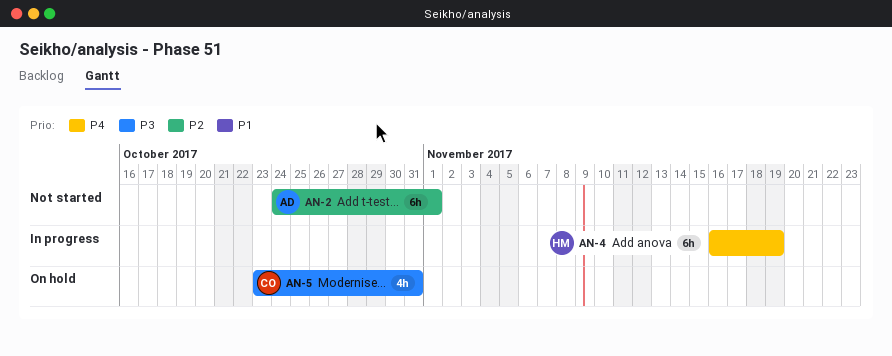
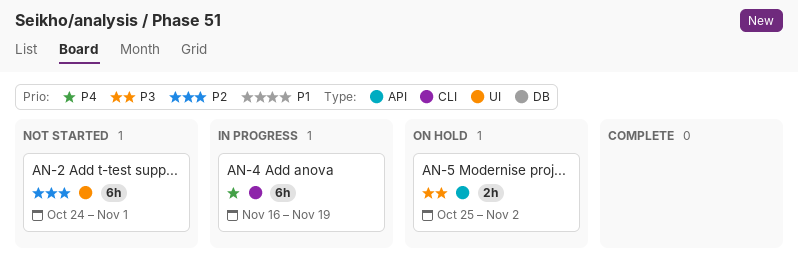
AN-5, estimate: 4h -> 2h
AN-5, start: Oct 23 -> Oct 25
AN-5, due: Oct 31 -> Nov 2

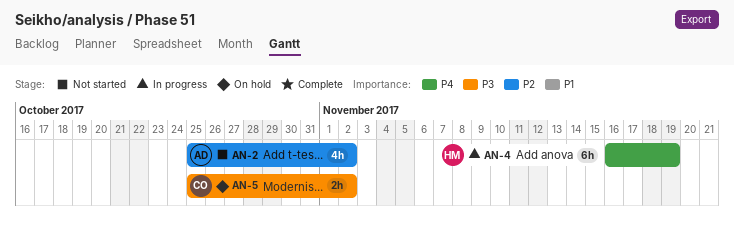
AN-2, estimate: 6h -> 4h
AN-2, start: Oct 24 -> Oct 25
AN-2, due: Nov 1 -> Nov 2

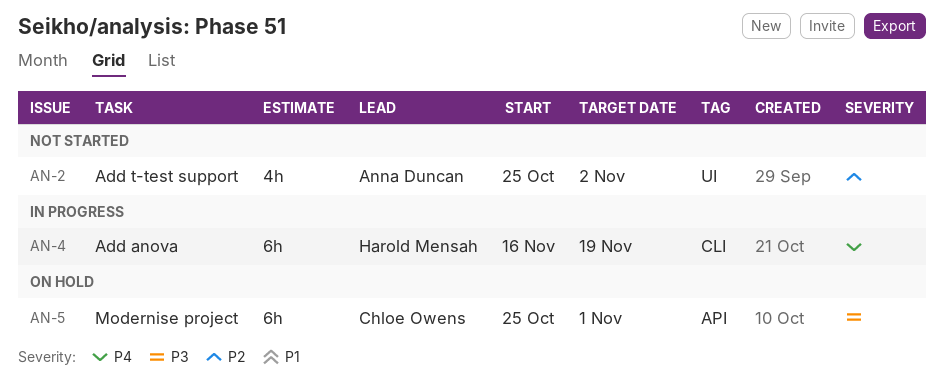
AN-5, estimate: 2h -> 6h
AN-5, due: Nov 2 -> Nov 1

